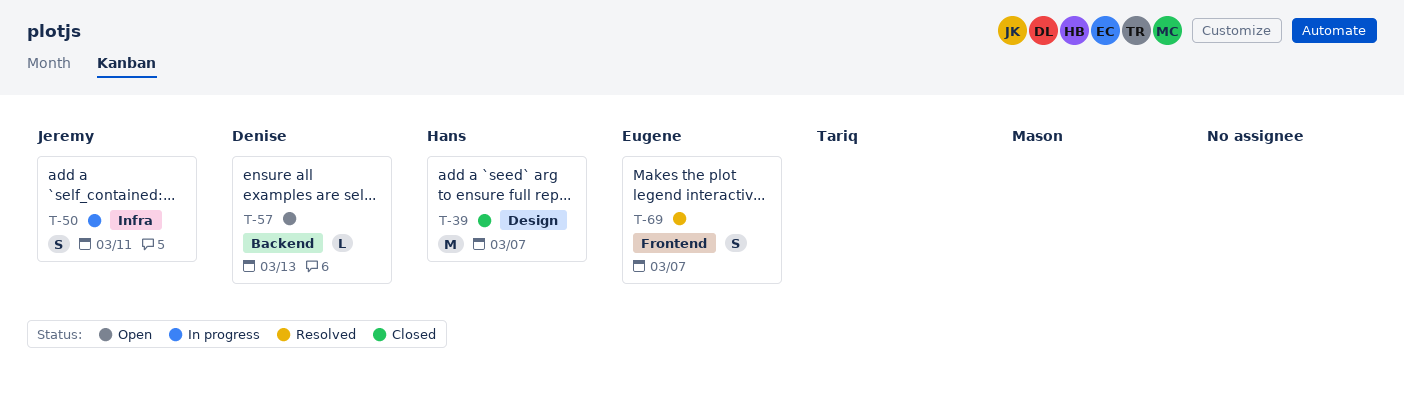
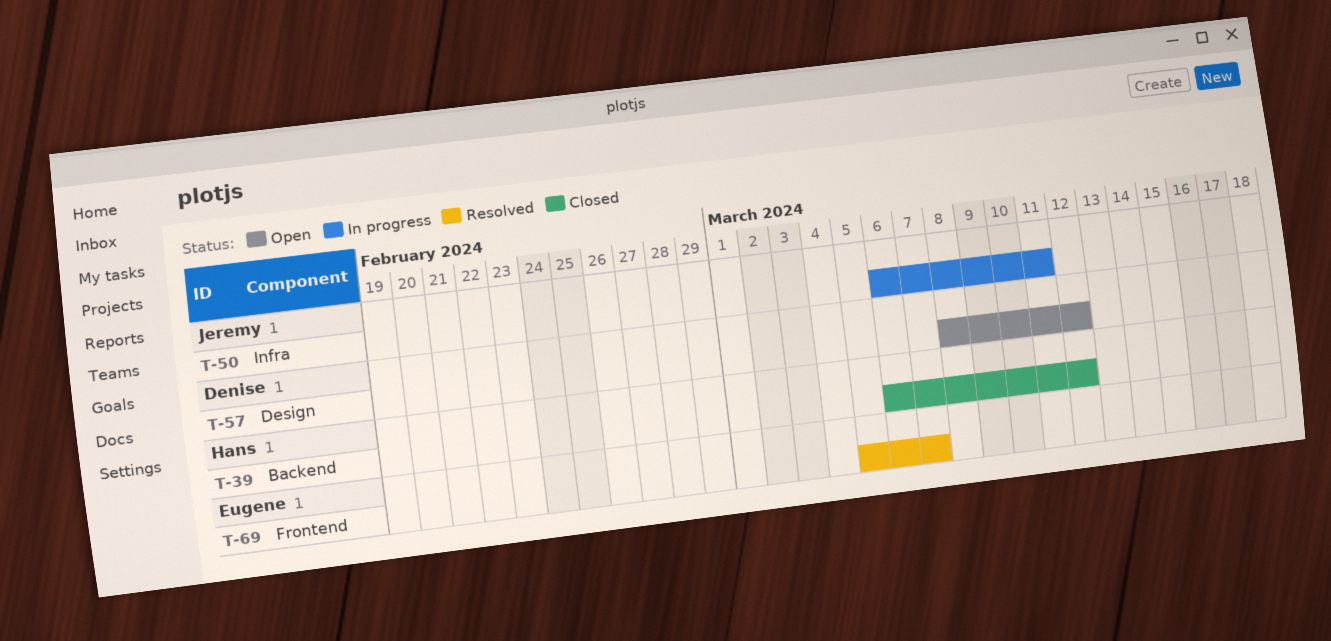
T-39, label: Design -> Backend
T-39, due: Mar 7 -> Mar 12
T-57, label: Backend -> Design
T-57, due: Mar 13 -> Mar 12

